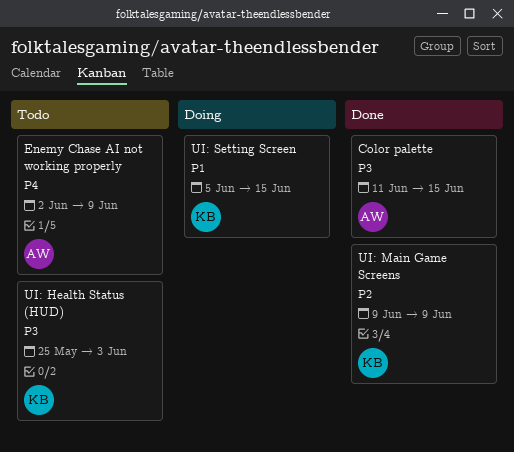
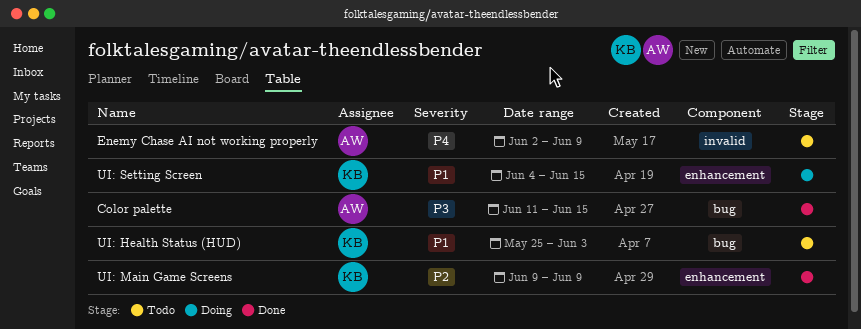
UI: Health Status (HUD), priority: P3 -> P1
UI: Setting Screen, start: Jun 5 -> Jun 4

